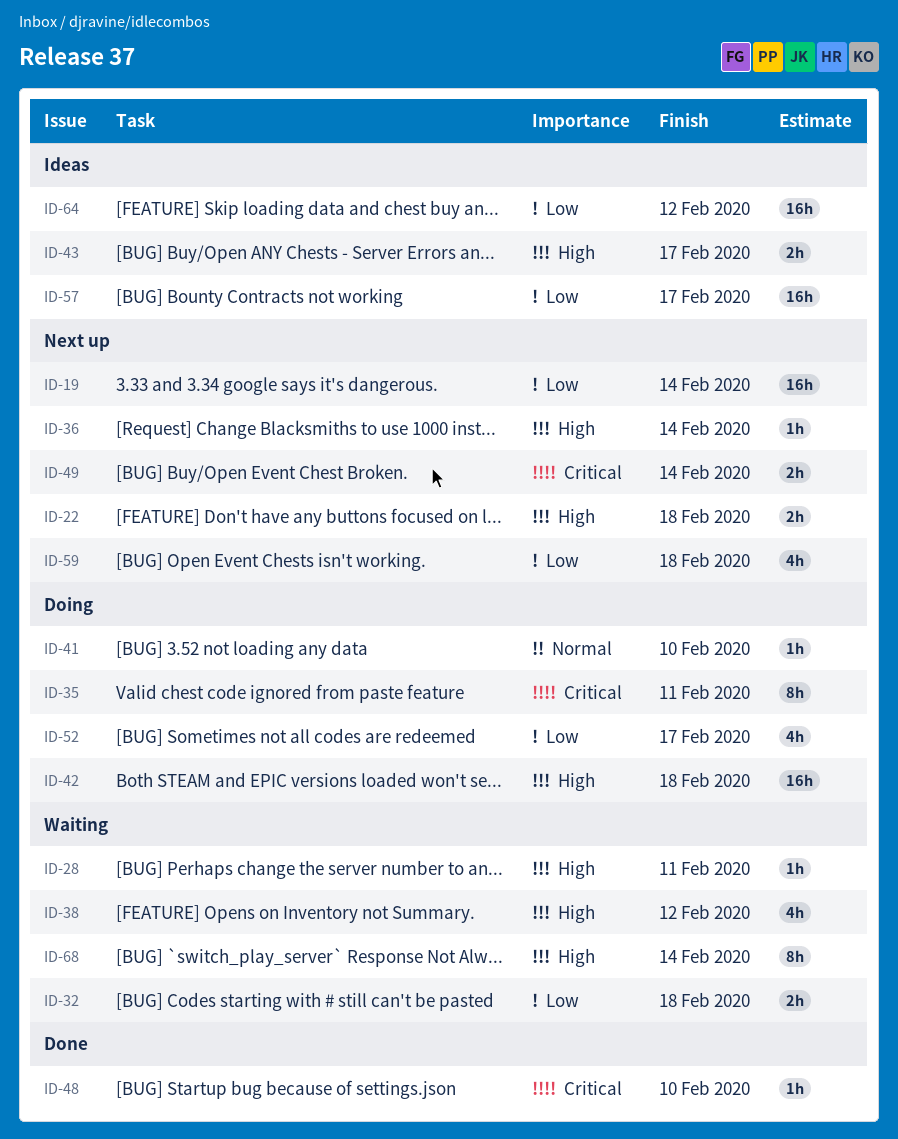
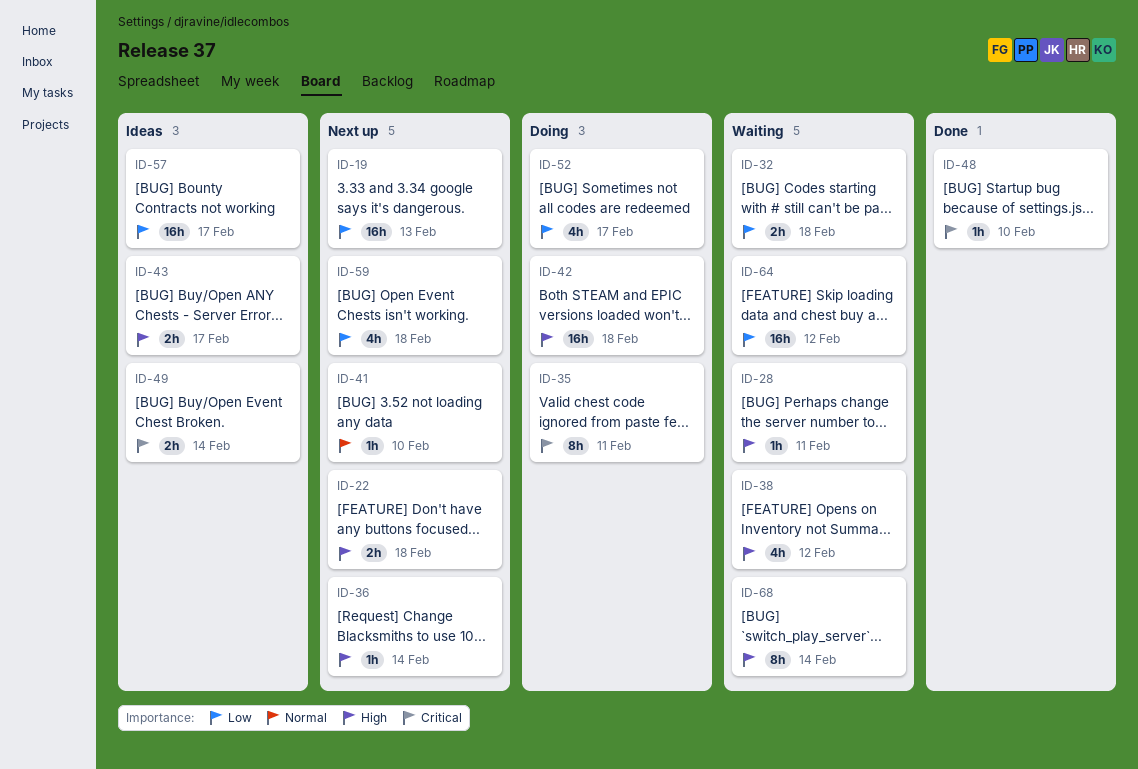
ID-19, due: Feb 14 -> Feb 13
ID-41, status: Doing -> Next up
ID-49, status: Next up -> Ideas
ID-64, status: Ideas -> Waiting

